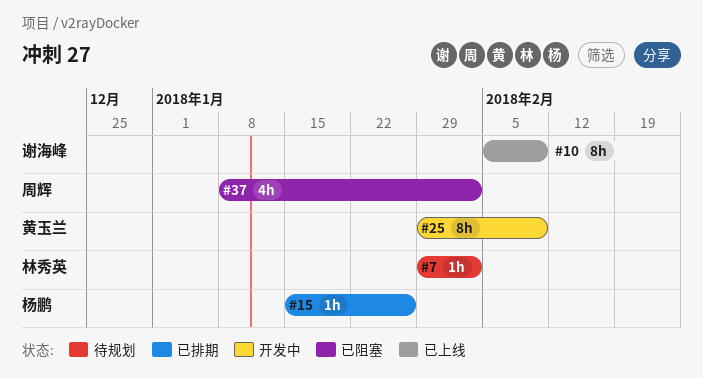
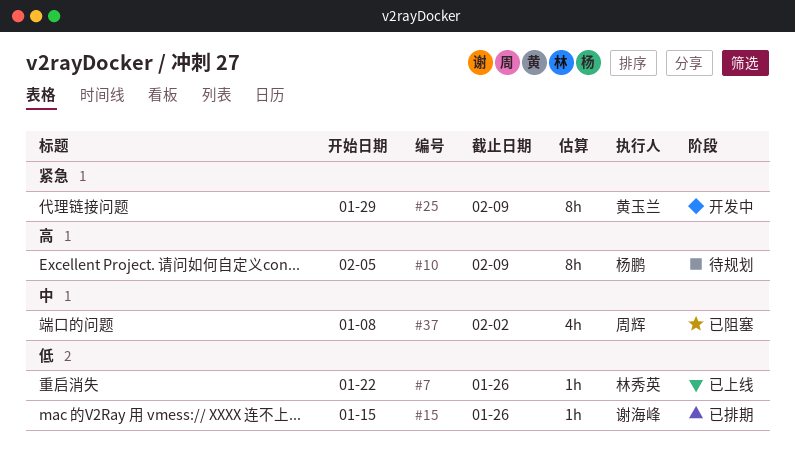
#7, status: 待规划 -> 已上线
#7, start: Jan 29 -> Jan 22
#7, due: Feb 2 -> Jan 26
#10, status: 已上线 -> 待规划
#10, owner: 谢海峰 -> 杨鹏
#15, owner: 杨鹏 -> 谢海峰

